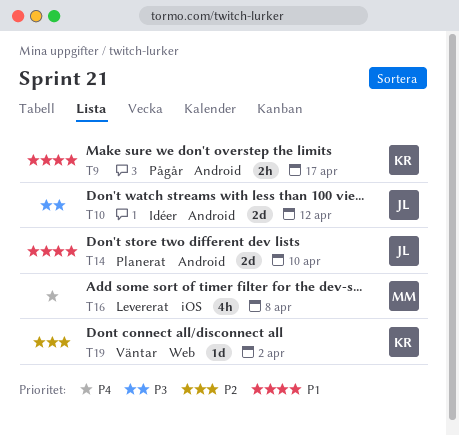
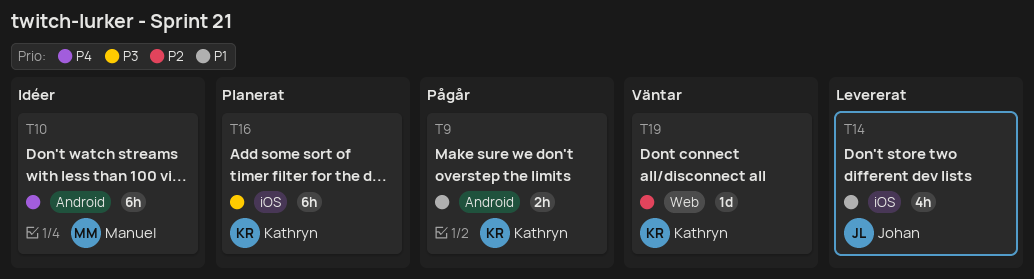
T10, owner: Johan -> Manuel
T10, priority: P3 -> P4
T10, estimate: 2d -> 6h
T14, status: Planerat -> Levererat
T14, label: Android -> iOS
T14, estimate: 2d -> 4h
T16, status: Levererat -> Planerat
T16, owner: Manuel -> Kathryn
T16, priority: P4 -> P3
T16, estimate: 4h -> 6h

